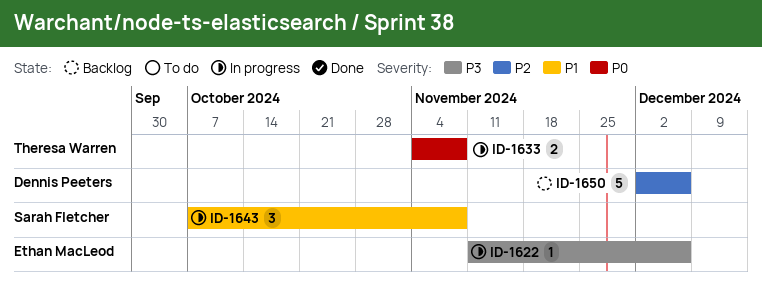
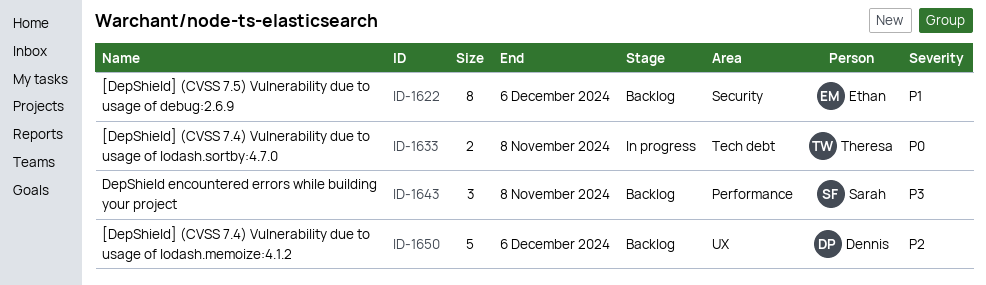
ID-1622, status: In progress -> Backlog
ID-1622, priority: P3 -> P1
ID-1622, estimate: 1 -> 8
ID-1643, status: In progress -> Backlog
ID-1643, priority: P1 -> P3

